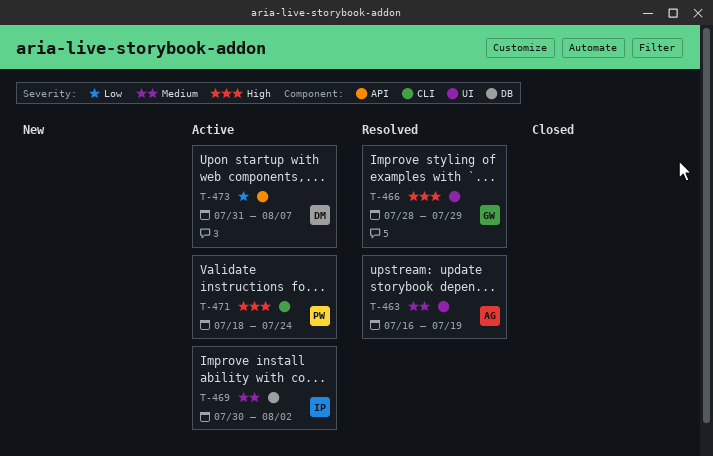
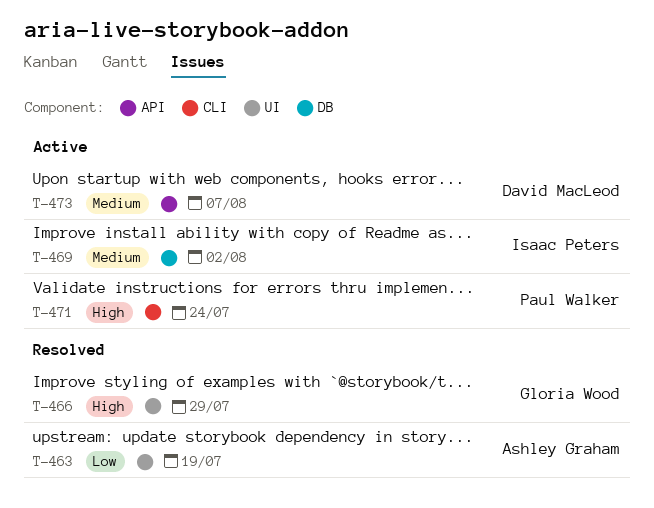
T-463, priority: Medium -> Low
T-473, priority: Low -> Medium

